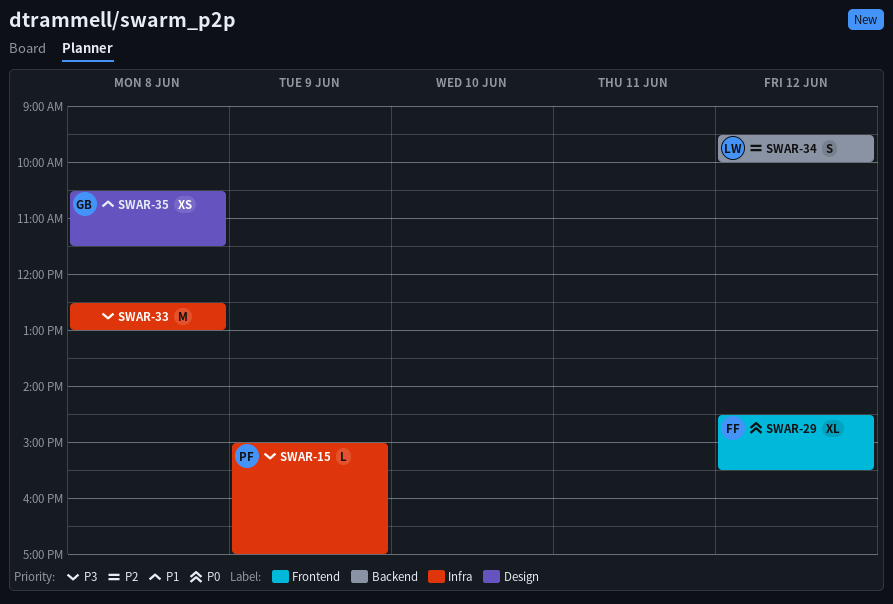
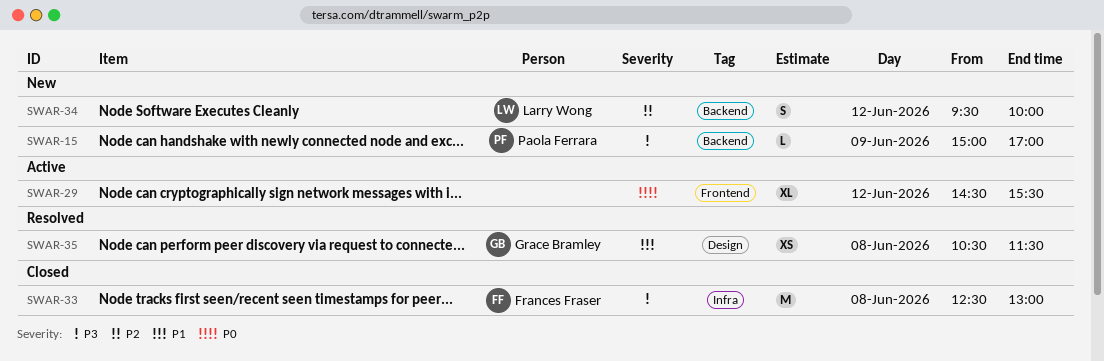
SWAR-15, label: Infra -> Backend
SWAR-29, owner: Frances Fraser -> none
SWAR-33, owner: none -> Frances Fraser

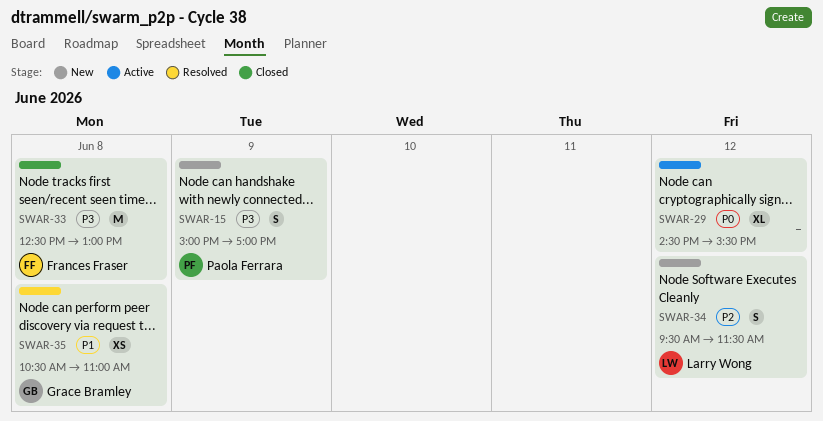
SWAR-15, estimate: L -> S
SWAR-34, ends: 10:00 -> 11:30
SWAR-35, ends: 11:30 -> 11:00

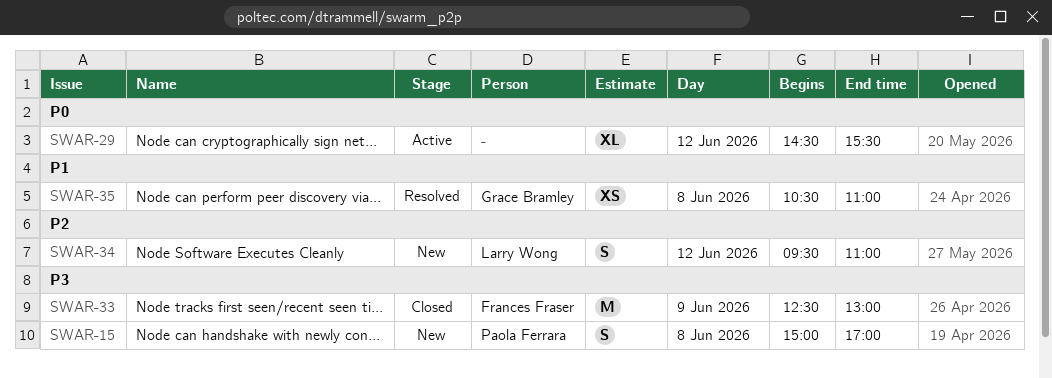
SWAR-15, day: Jun 9 -> Jun 8
SWAR-33, day: Jun 8 -> Jun 9
SWAR-34, ends: 11:30 -> 11:00

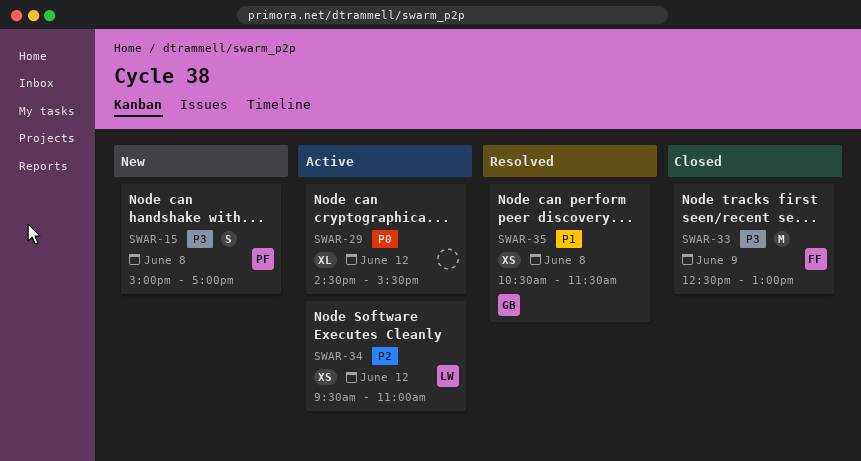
SWAR-34, status: New -> Active
SWAR-34, estimate: S -> XS
SWAR-35, ends: 11:00 -> 11:30

